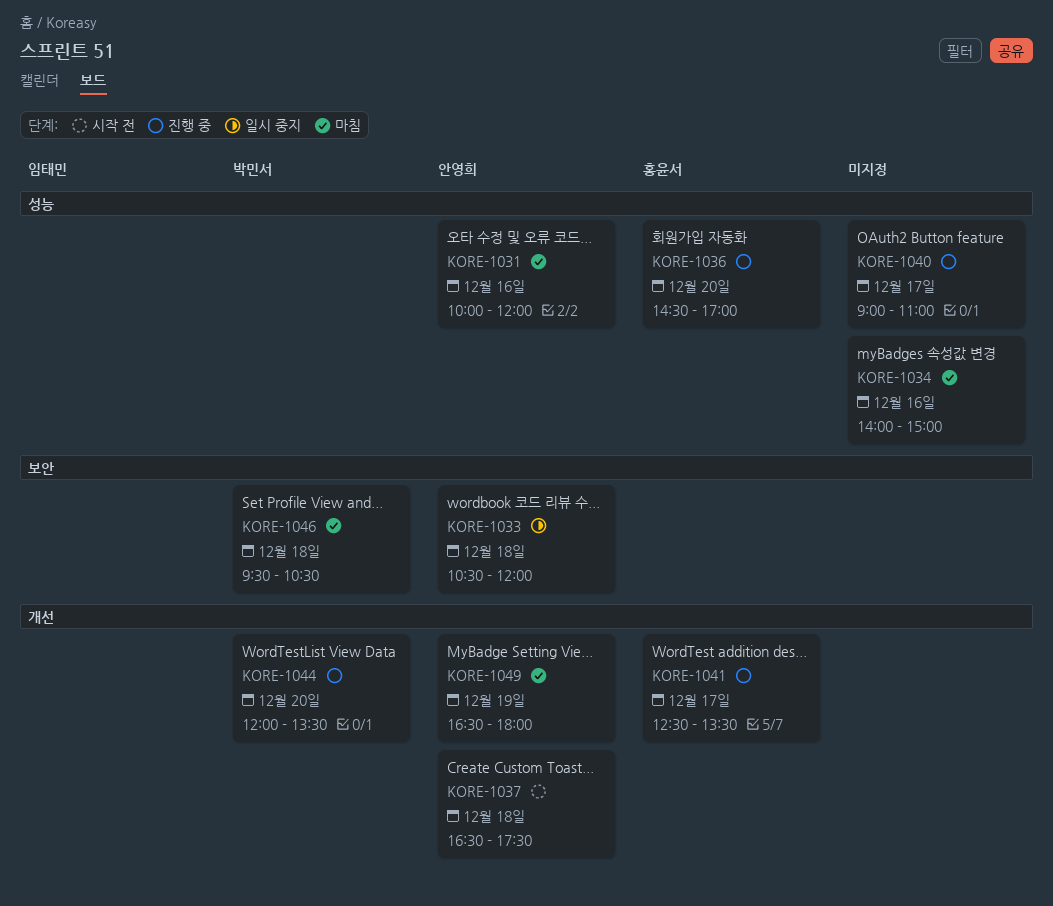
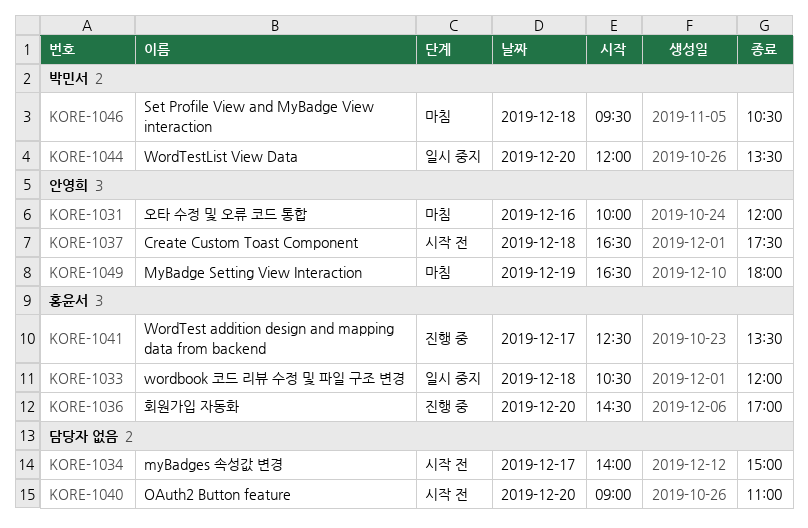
KORE-1033, owner: 안영희 -> 홍윤서
KORE-1034, status: 마침 -> 시작 전
KORE-1034, day: Dec 16 -> Dec 17
KORE-1040, status: 진행 중 -> 시작 전
KORE-1040, day: Dec 17 -> Dec 20
KORE-1044, status: 진행 중 -> 일시 중지

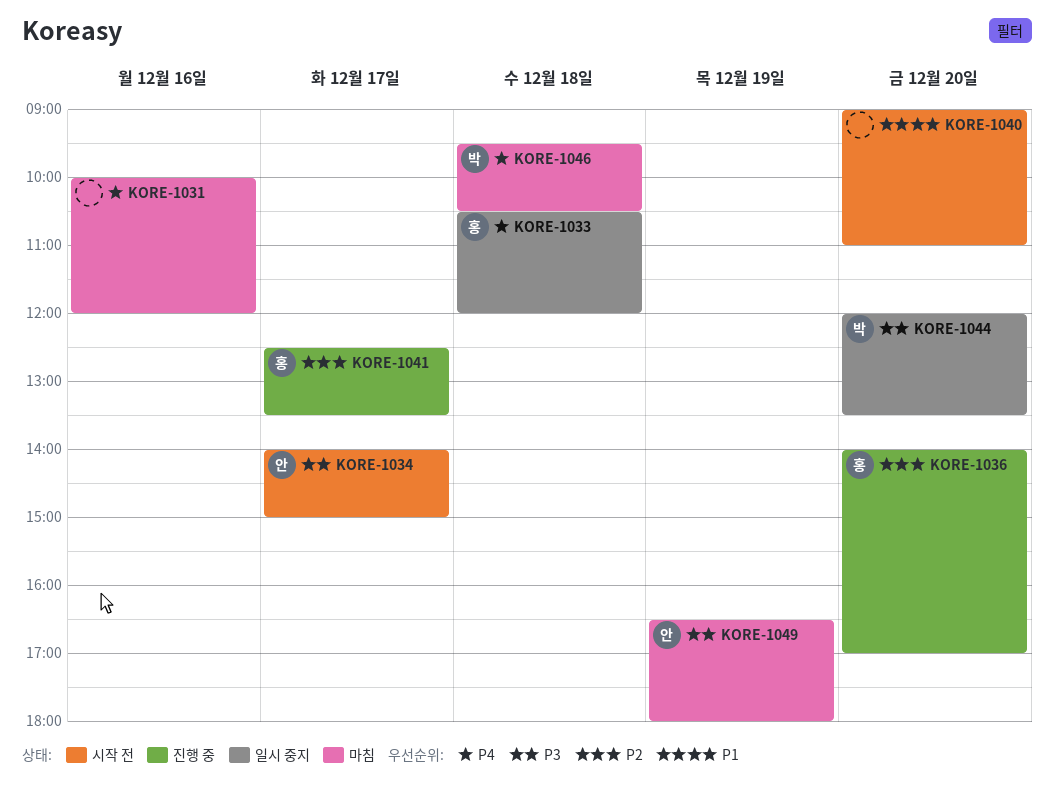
KORE-1031, owner: 안영희 -> none
KORE-1034, owner: none -> 안영희
KORE-1036, begins: 14:30 -> 14:00
KORE-1037: present -> none

